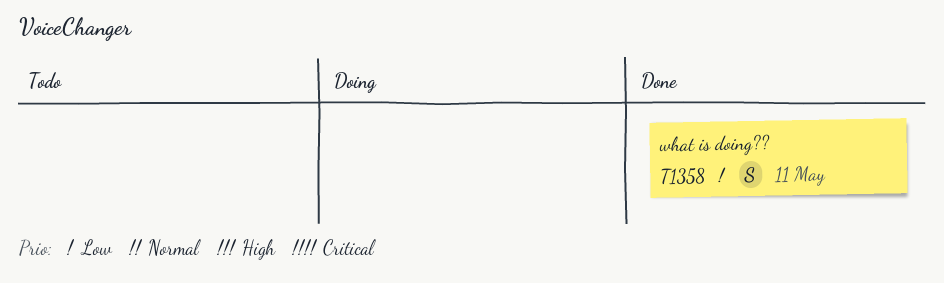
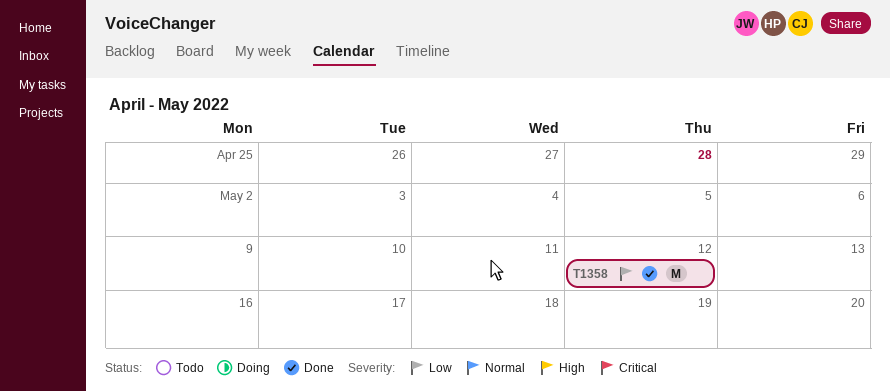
T1358, estimate: S -> M
T1358, due: May 11 -> May 12

